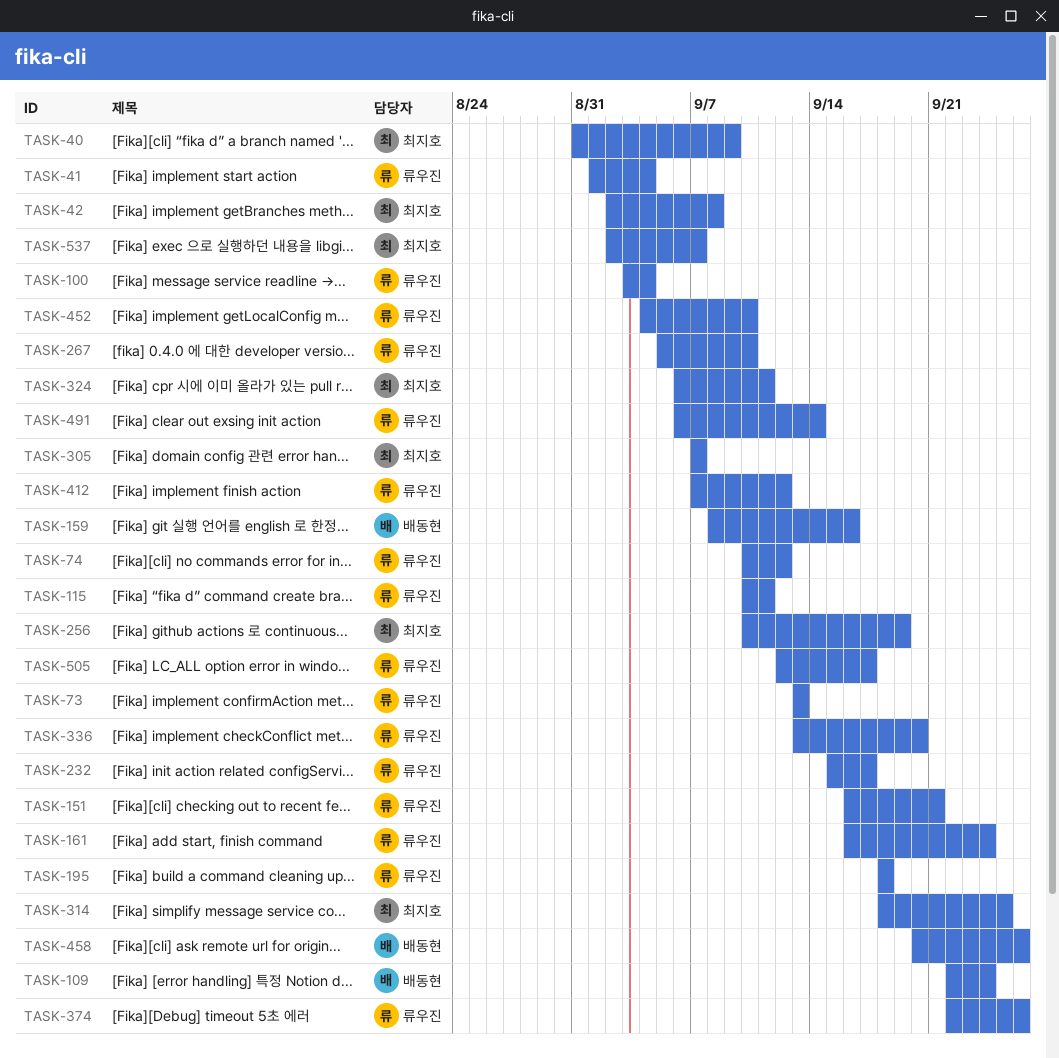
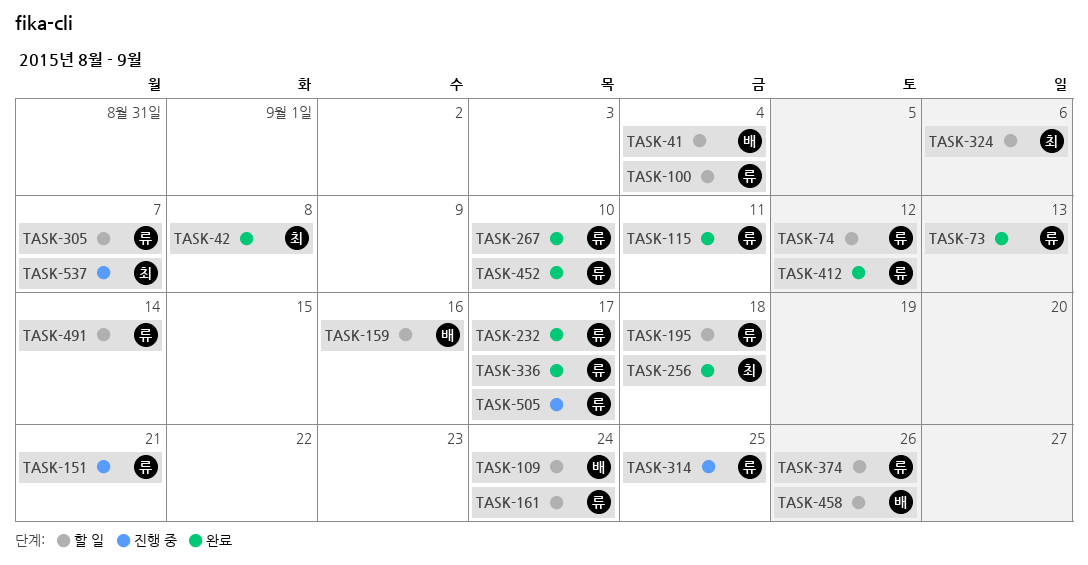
TASK-40: present -> none
TASK-41, owner: 류우진 -> 배동현
TASK-256, due: Sep 19 -> Sep 18
TASK-305, owner: 최지호 -> 류우진
TASK-314, owner: 최지호 -> 류우진
TASK-324, due: Sep 11 -> Sep 6
TASK-336, due: Sep 20 -> Sep 17

